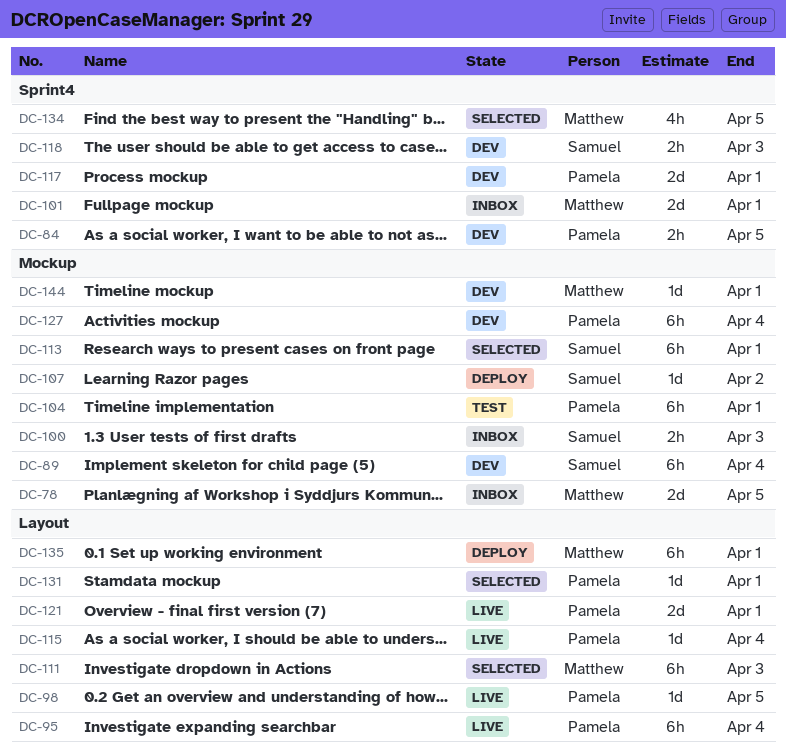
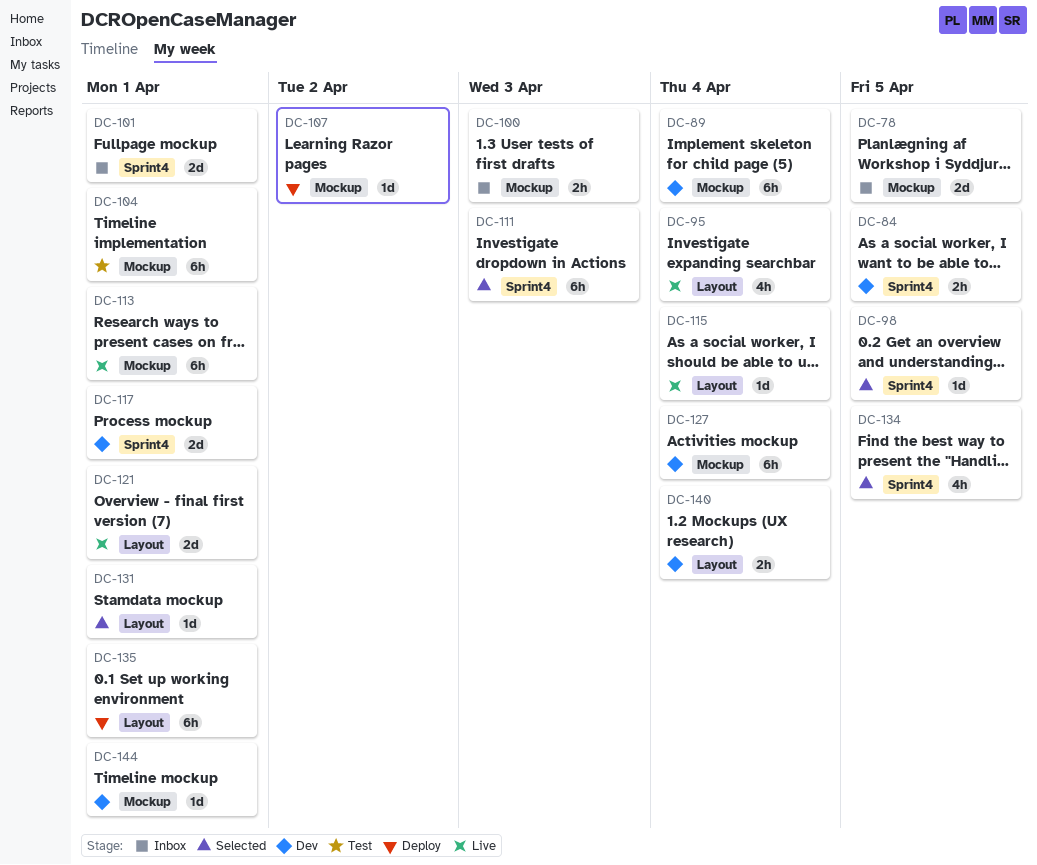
DC-95, estimate: 6h -> 4h
DC-98, status: Live -> Selected
DC-98, label: Layout -> Sprint4
DC-111, label: Layout -> Sprint4
DC-113, status: Selected -> Live
DC-118: present -> none
DC-140: none -> present

